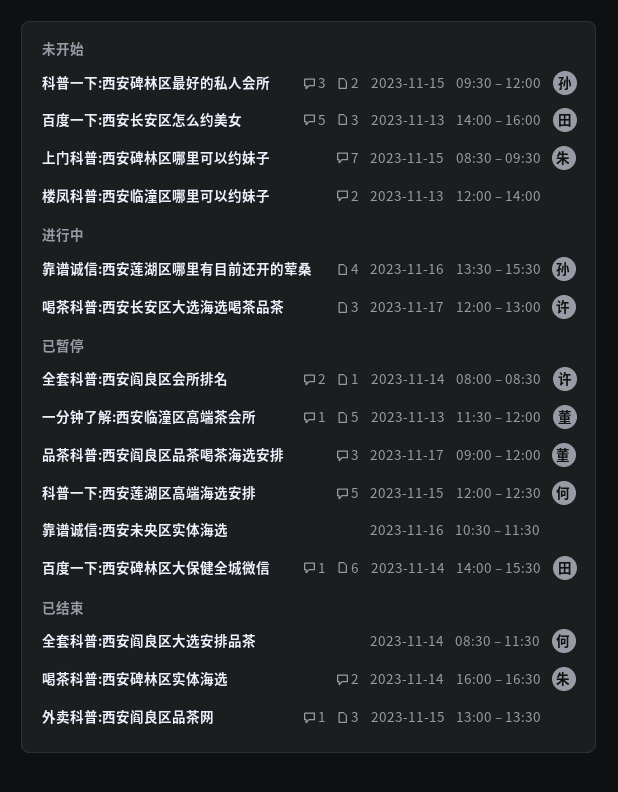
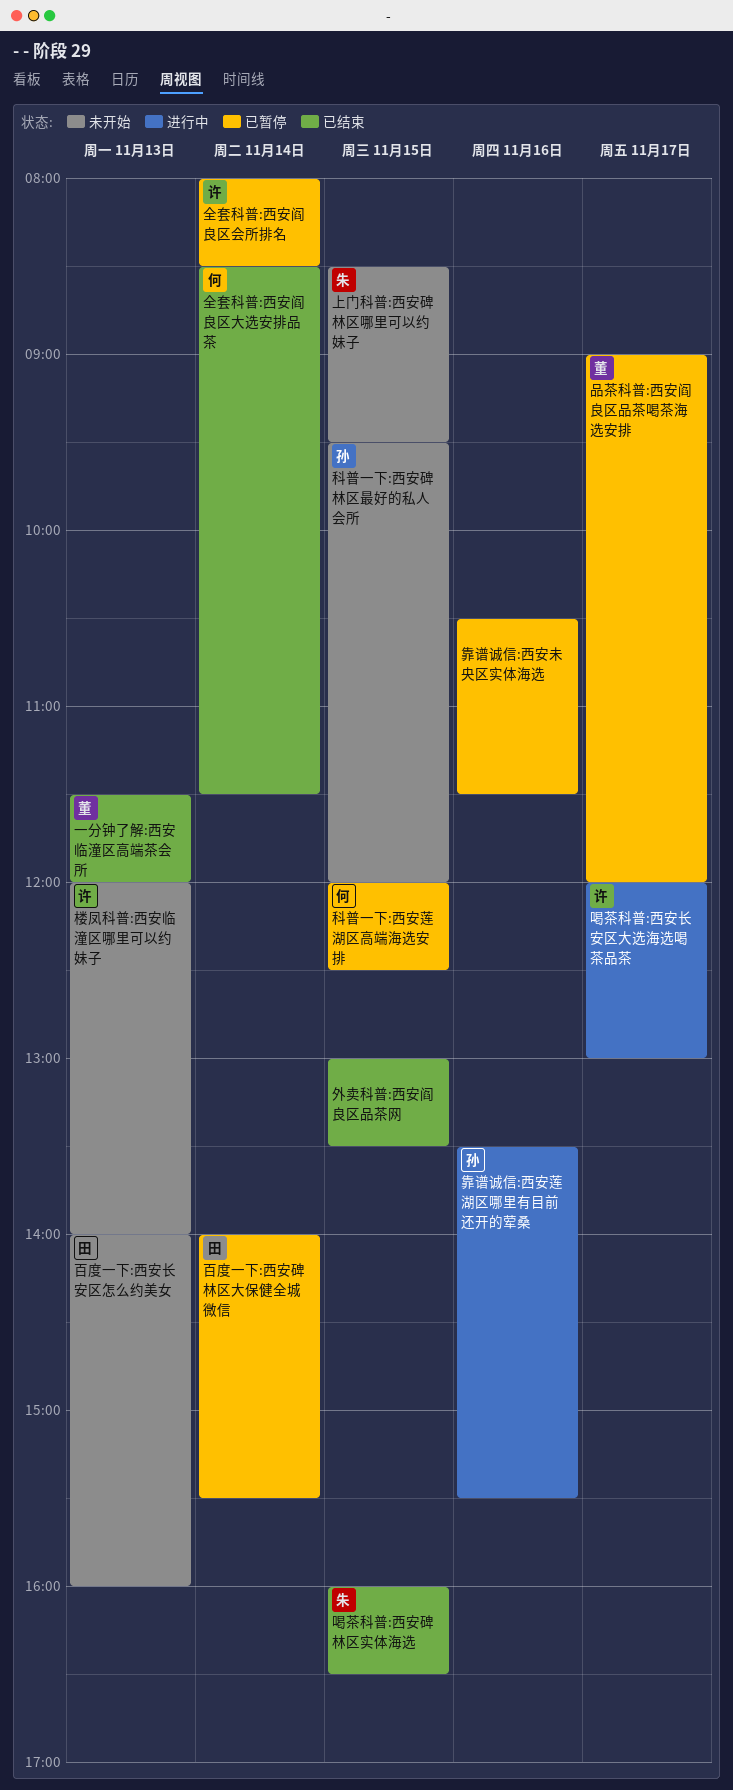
一分钟了解:西安临潼区高端茶会所, status: 已暂停 -> 已结束
喝茶科普:西安碑林区实体海选, day: Nov 14 -> Nov 15
楼凤科普:西安临潼区哪里可以约妹子, owner: none -> 许

